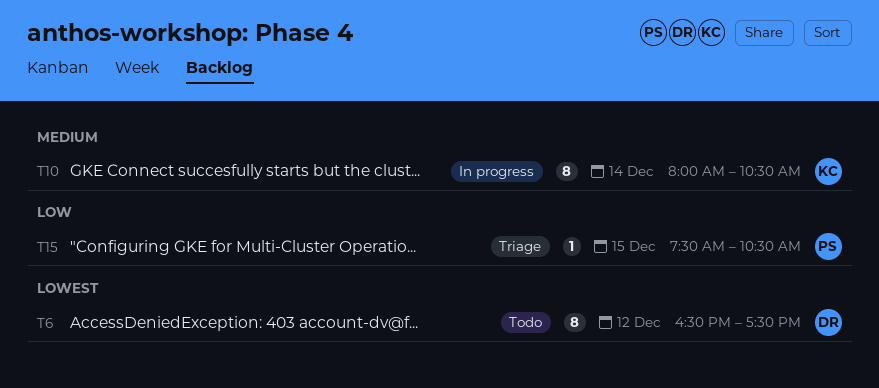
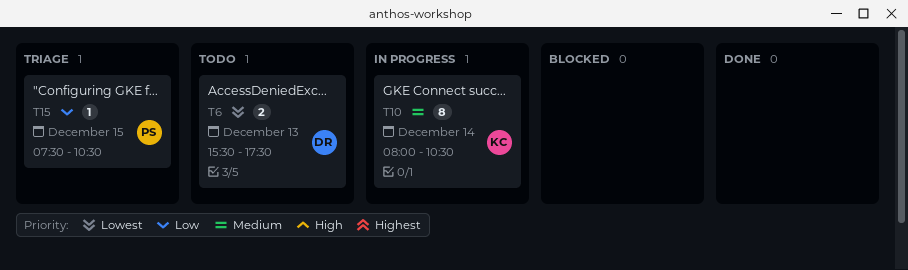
T6, estimate: 8 -> 2
T6, day: Dec 12 -> Dec 13
T6, begins: 16:30 -> 15:30

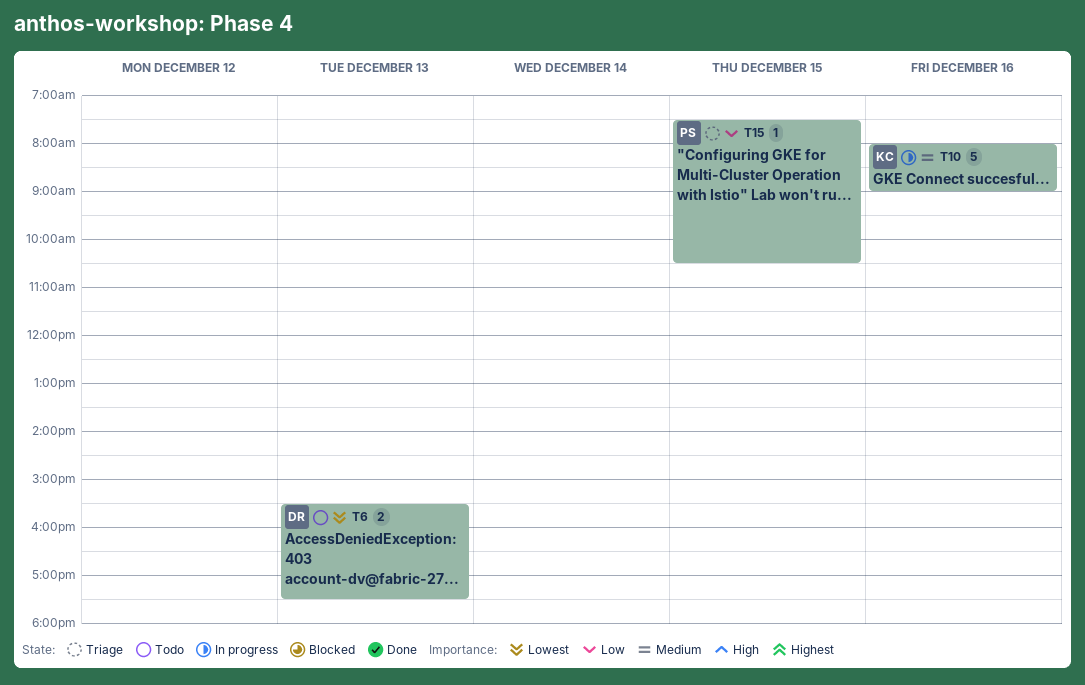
T10, estimate: 8 -> 5
T10, day: Dec 14 -> Dec 16
T10, ends: 10:30 -> 09:00

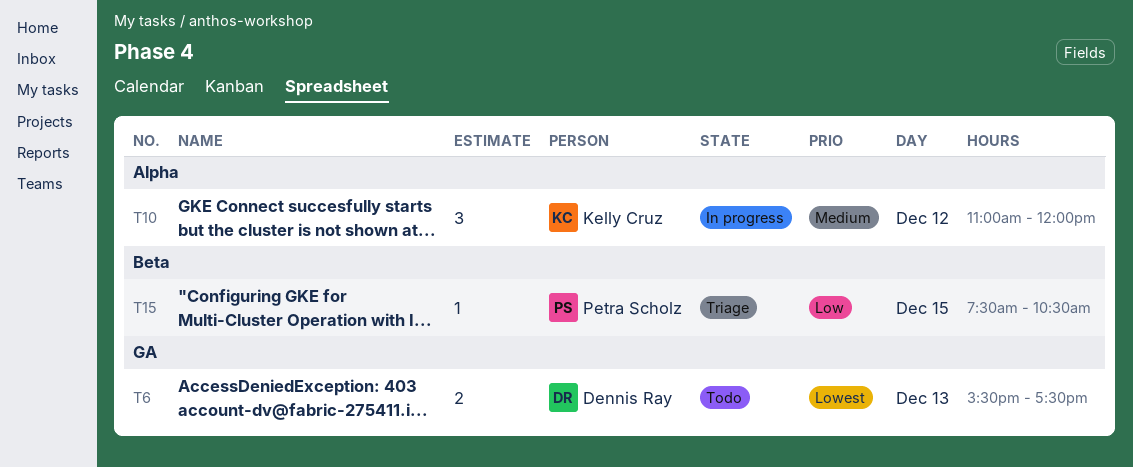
T10, estimate: 5 -> 3
T10, day: Dec 16 -> Dec 12
T10, begins: 08:00 -> 11:00
T10, ends: 09:00 -> 12:00

